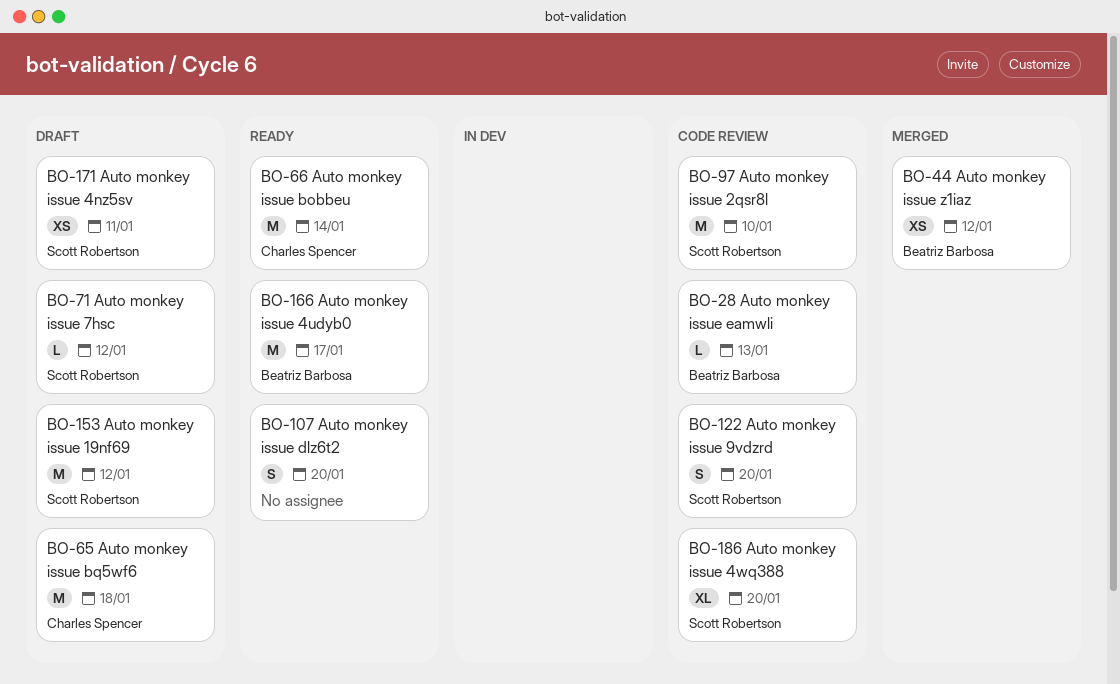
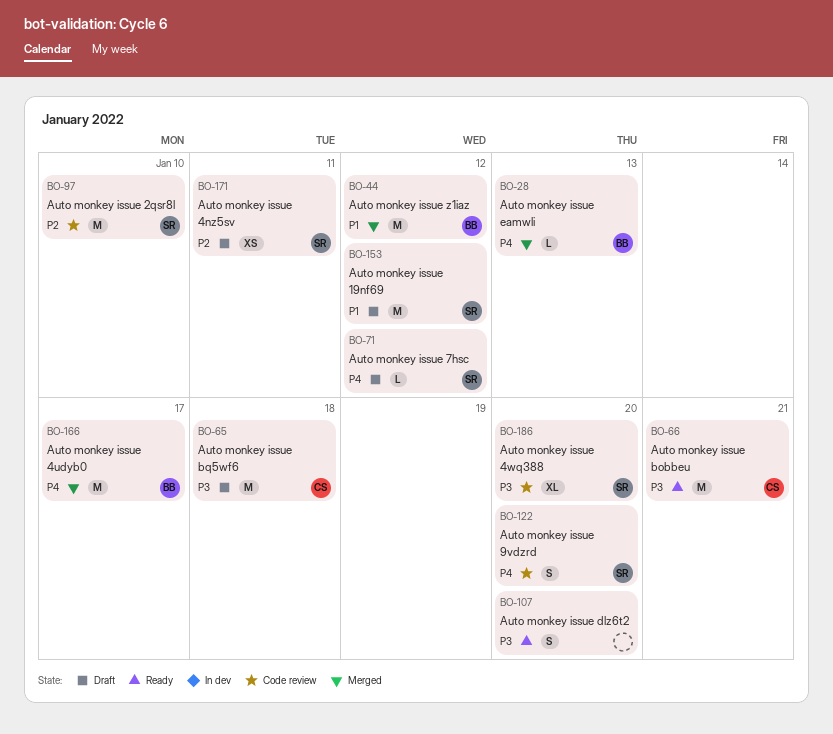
BO-28, status: Code review -> Merged
BO-44, estimate: XS -> M
BO-66, due: Jan 14 -> Jan 21
BO-166, status: Ready -> Merged

